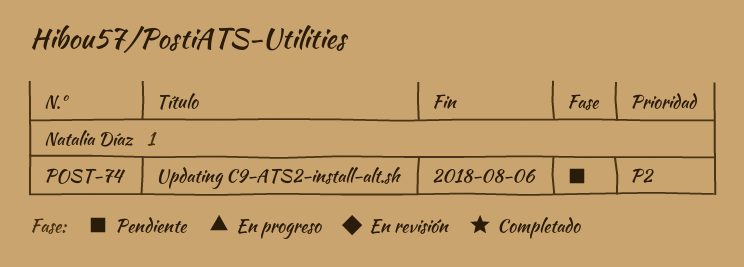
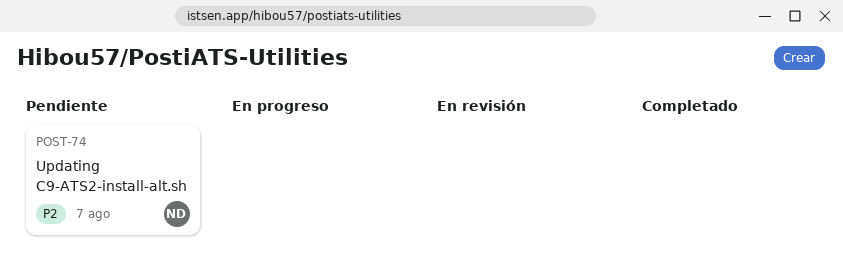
POST-74, due: Aug 6 -> Aug 7

